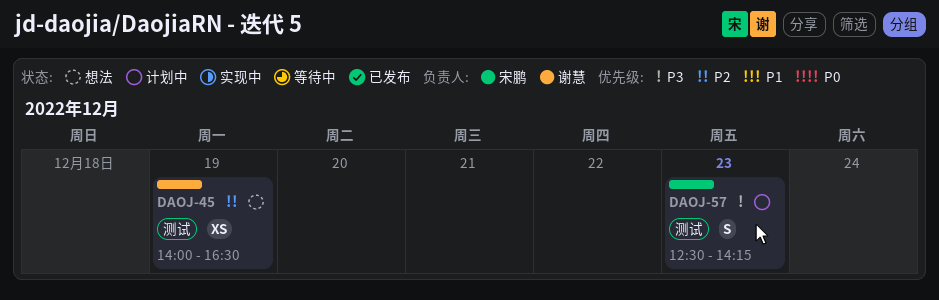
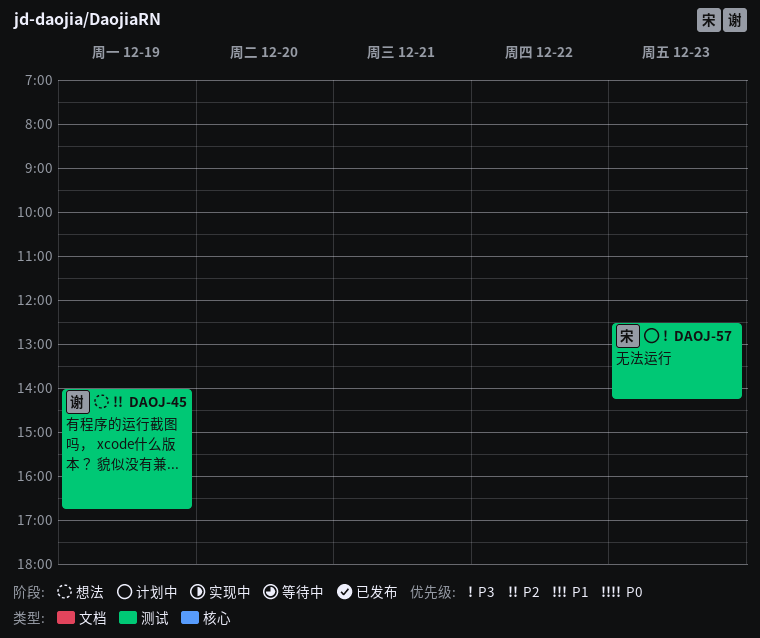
DAOJ-45, ends: 16:30 -> 16:45

